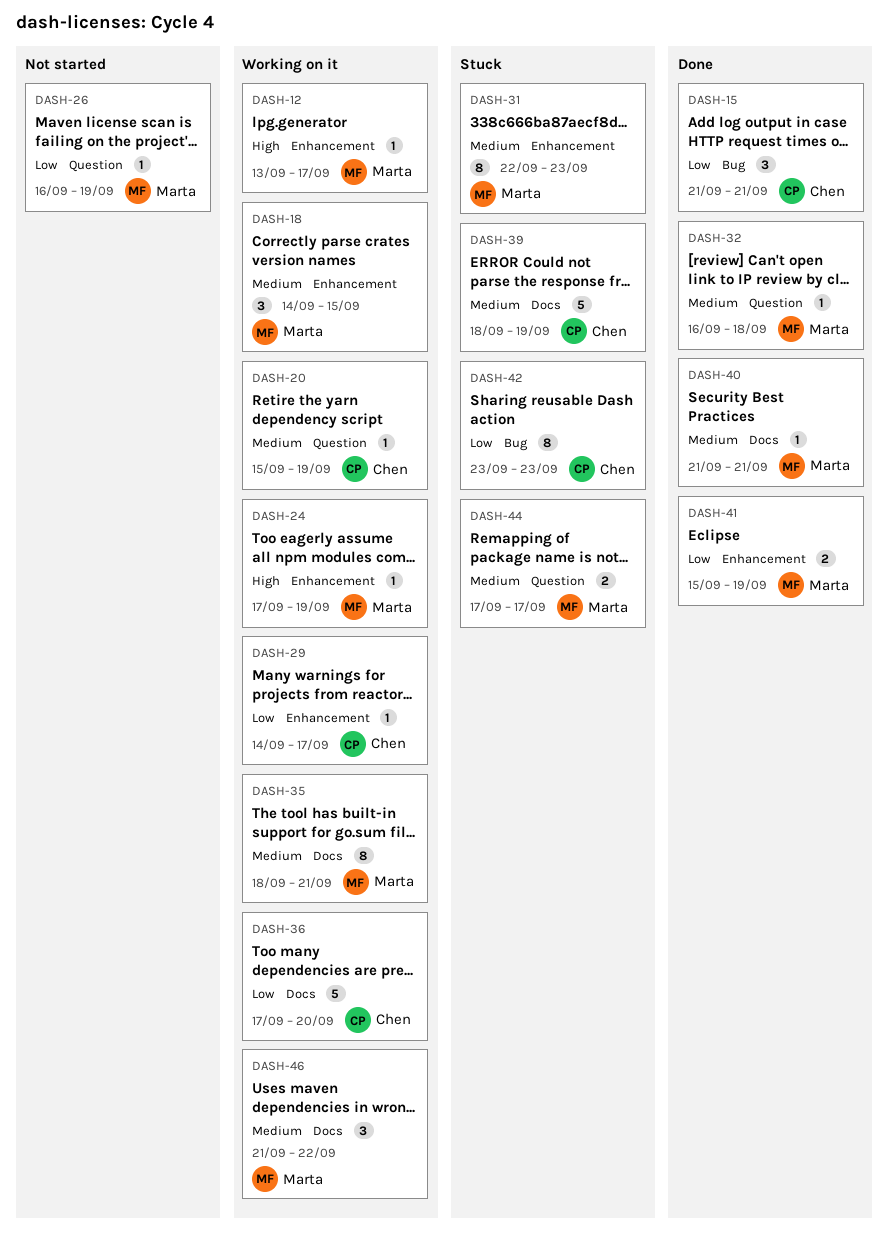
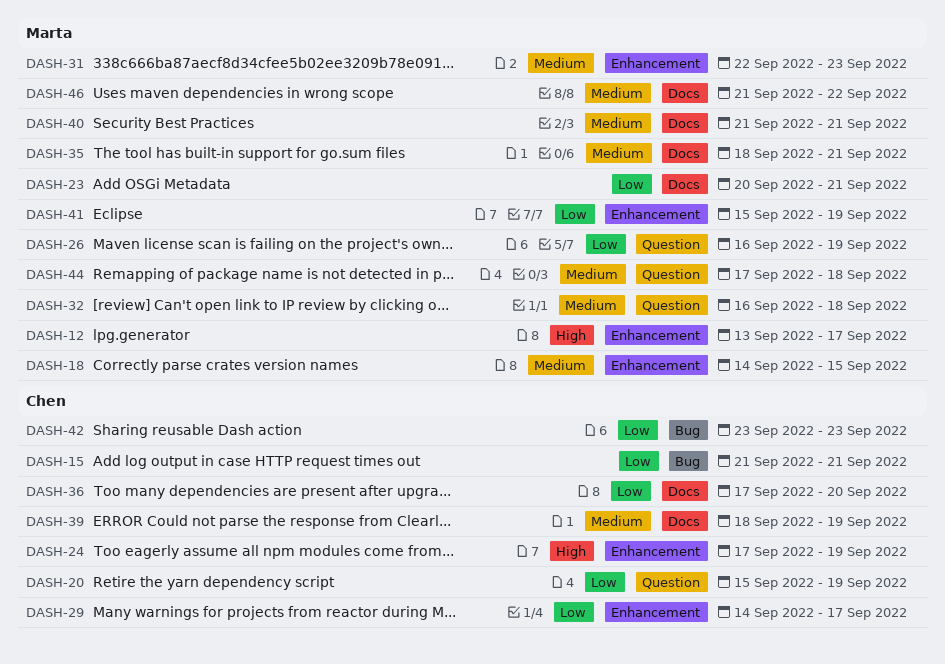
DASH-20, priority: Medium -> Low
DASH-23: none -> present
DASH-24, owner: Marta -> Chen
DASH-44, due: Sep 17 -> Sep 18

